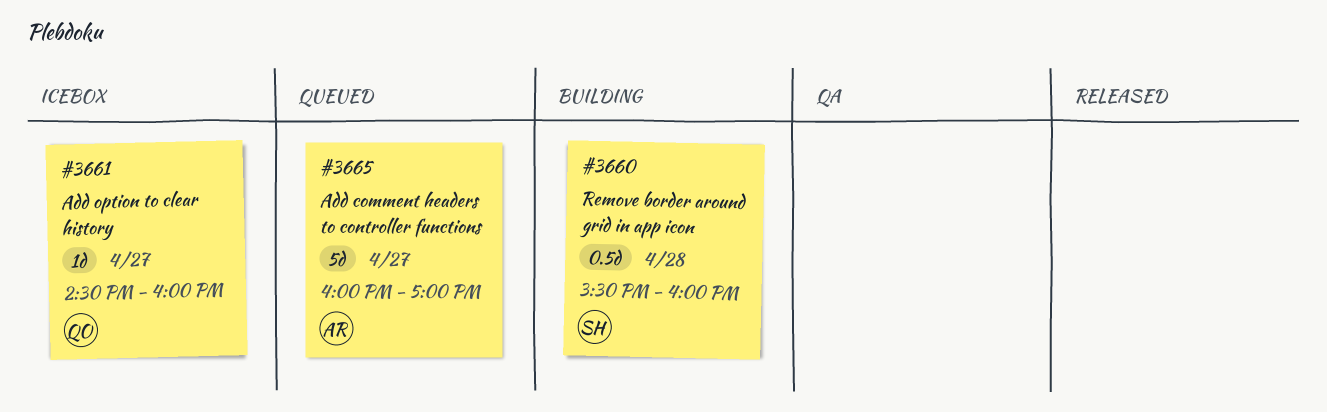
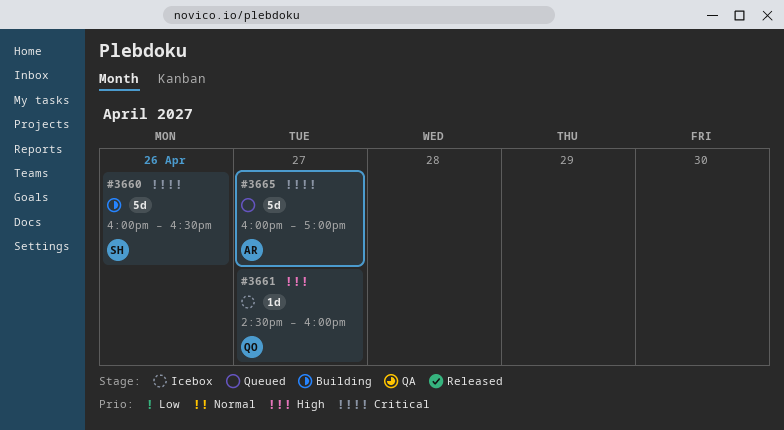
#3660, estimate: 0.5d -> 5d
#3660, day: Apr 28 -> Apr 26
#3660, begins: 15:30 -> 16:00
#3660, ends: 16:00 -> 16:30

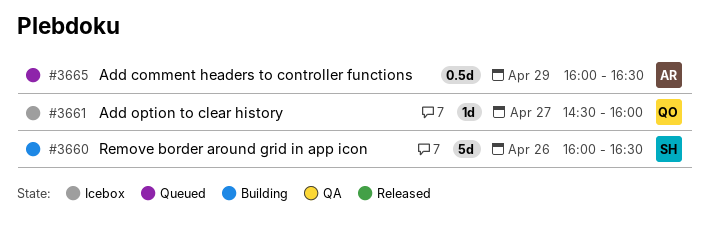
#3665, estimate: 5d -> 0.5d
#3665, day: Apr 27 -> Apr 29
#3665, ends: 17:00 -> 16:30

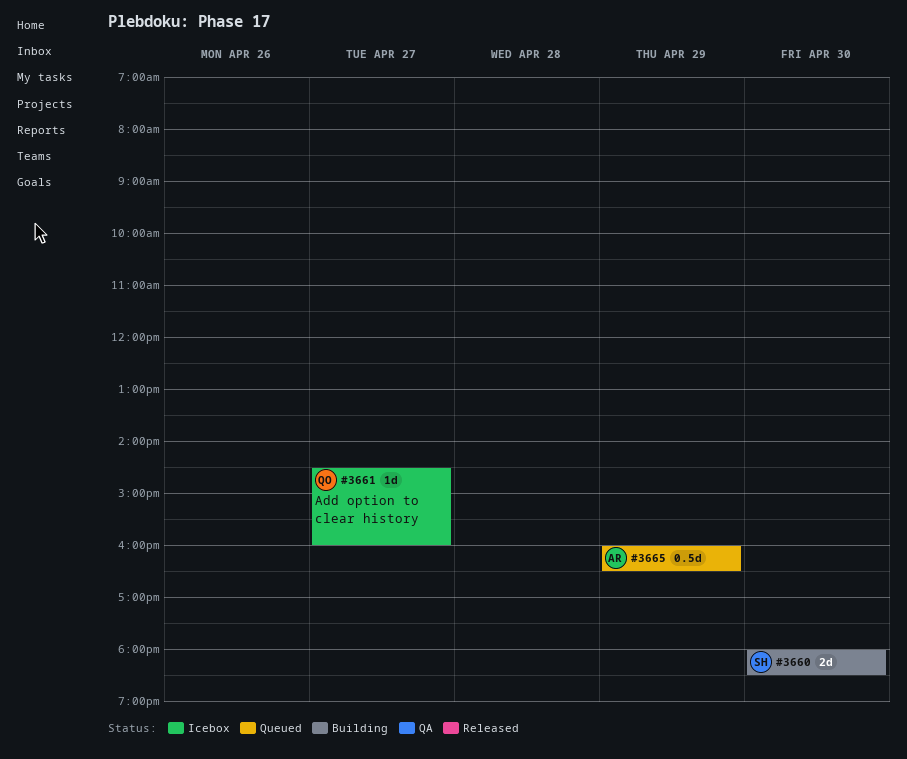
#3660, estimate: 5d -> 2d
#3660, day: Apr 26 -> Apr 30
#3660, begins: 16:00 -> 18:00
#3660, ends: 16:30 -> 18:30

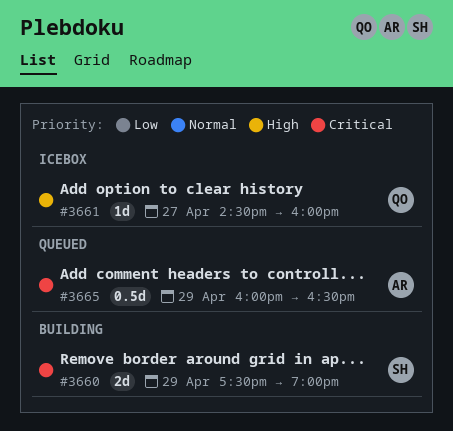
#3660, day: Apr 30 -> Apr 29
#3660, begins: 18:00 -> 17:30
#3660, ends: 18:30 -> 19:00

